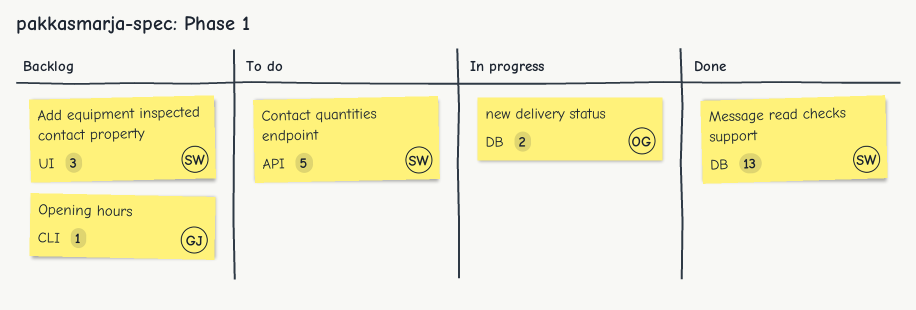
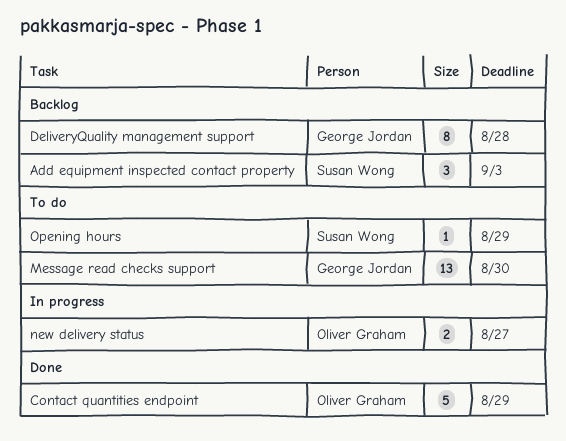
Contact quantities endpoint, status: To do -> Done
Contact quantities endpoint, owner: Susan Wong -> Oliver Graham
DeliveryQuality management support: none -> present
Message read checks support, status: Done -> To do
Message read checks support, owner: Susan Wong -> George Jordan
Opening hours, status: Backlog -> To do
Opening hours, owner: George Jordan -> Susan Wong

